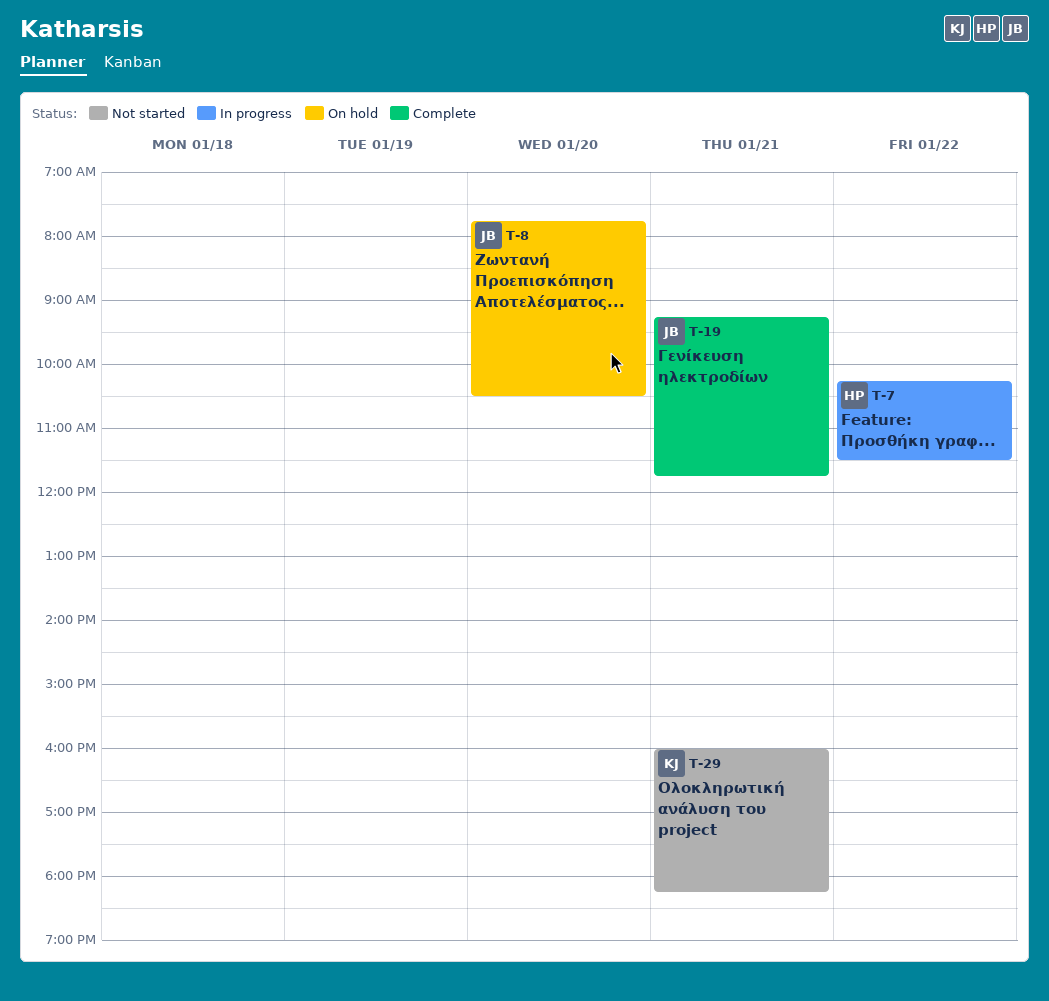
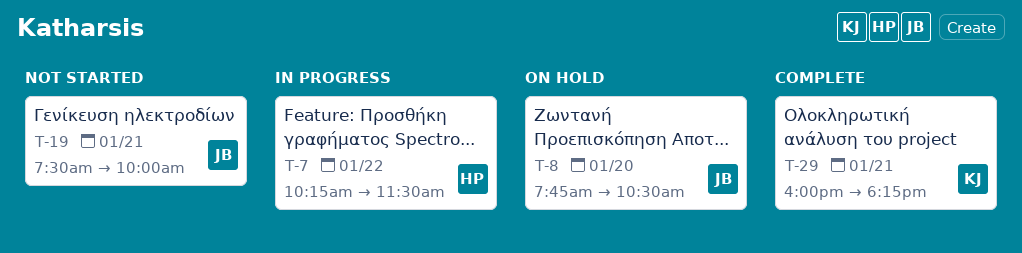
T-19, status: Complete -> Not started
T-19, begins: 09:15 -> 07:30
T-19, ends: 11:45 -> 10:00
T-29, status: Not started -> Complete

